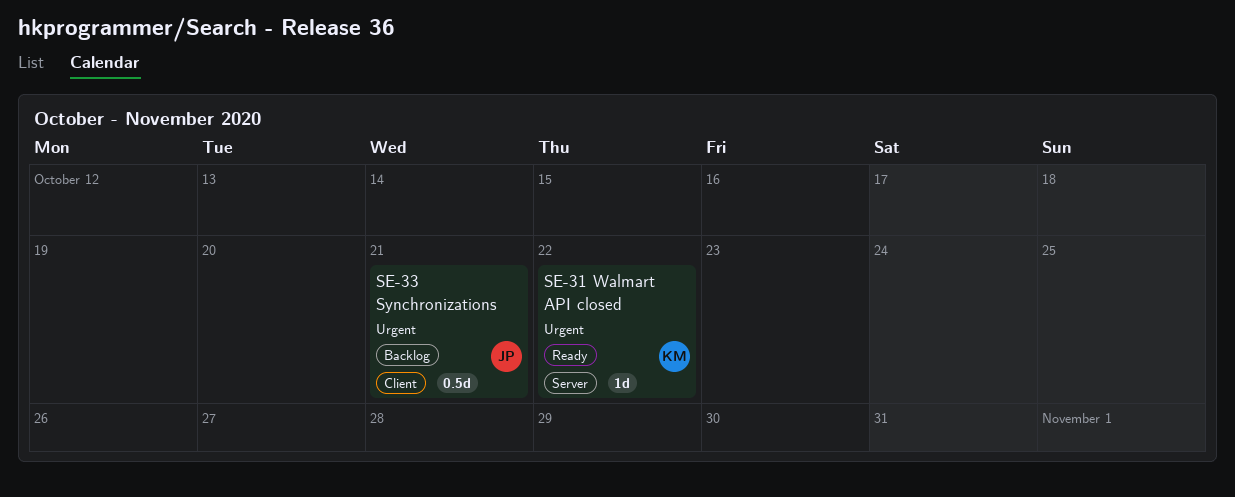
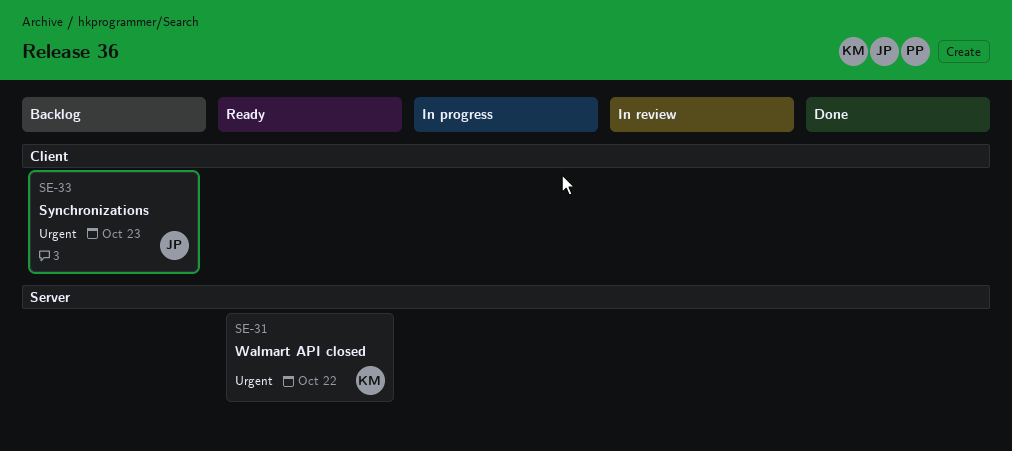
SE-33, due: Oct 21 -> Oct 23

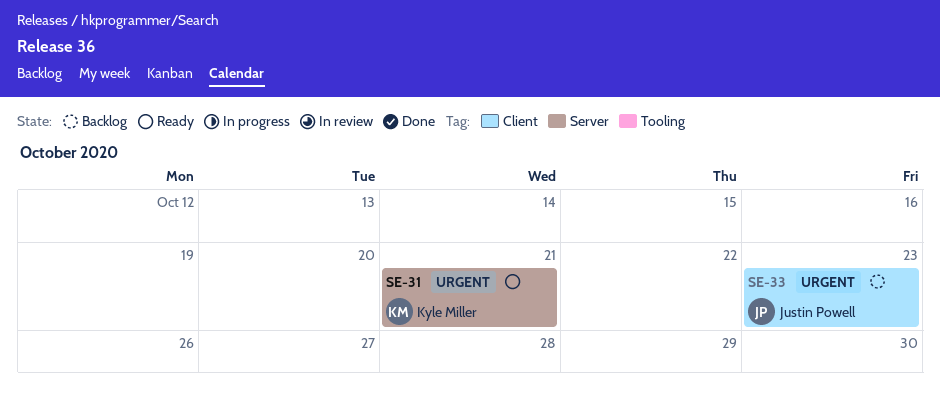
SE-31, due: Oct 22 -> Oct 21

